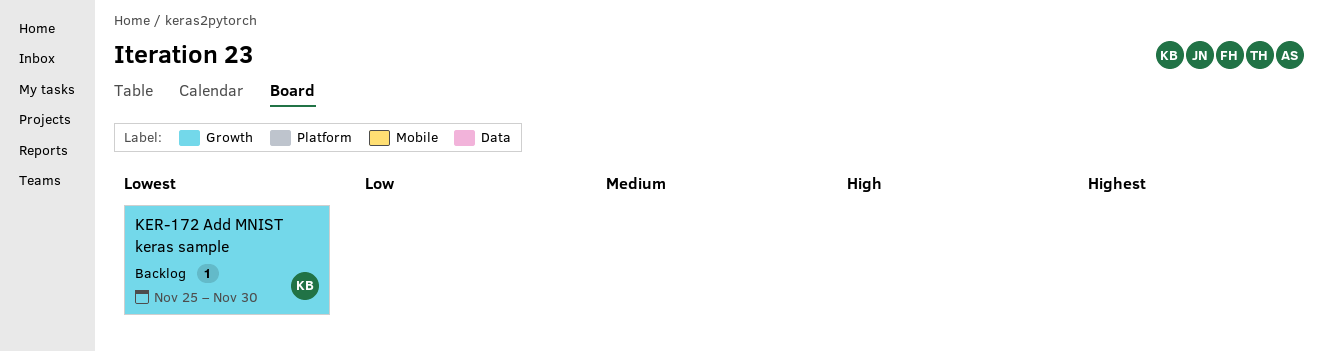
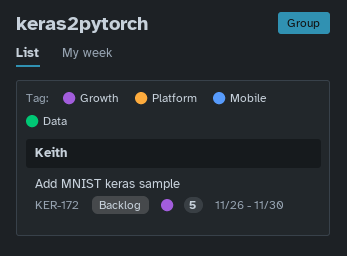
KER-172, estimate: 1 -> 5
KER-172, start: Nov 25 -> Nov 26

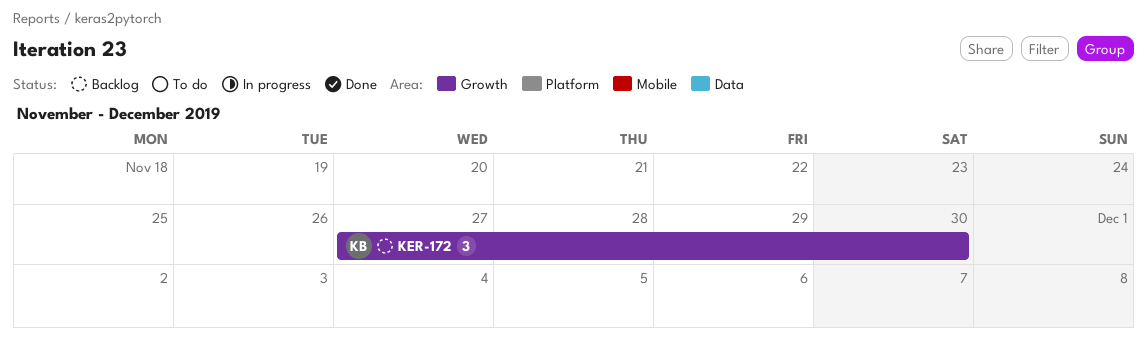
KER-172, estimate: 5 -> 3
KER-172, start: Nov 26 -> Nov 27

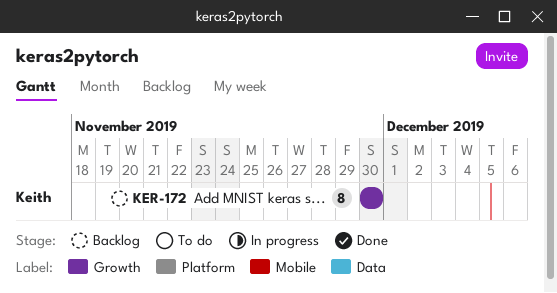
KER-172, estimate: 3 -> 8
KER-172, start: Nov 27 -> Nov 30

